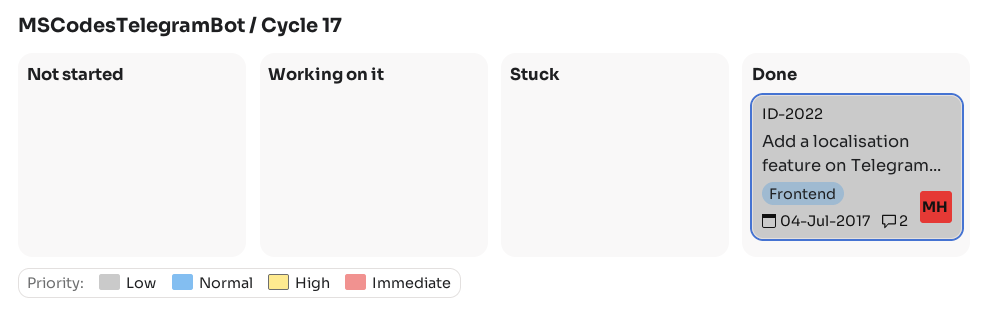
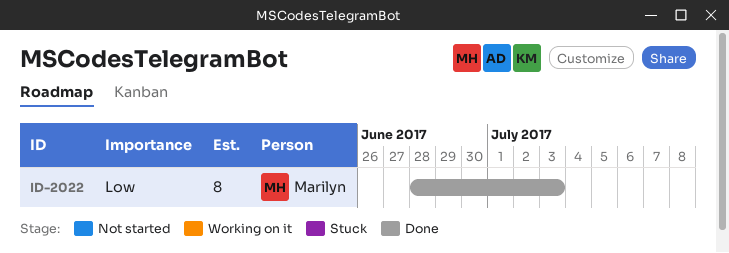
ID-2022, due: Jul 4 -> Jul 3

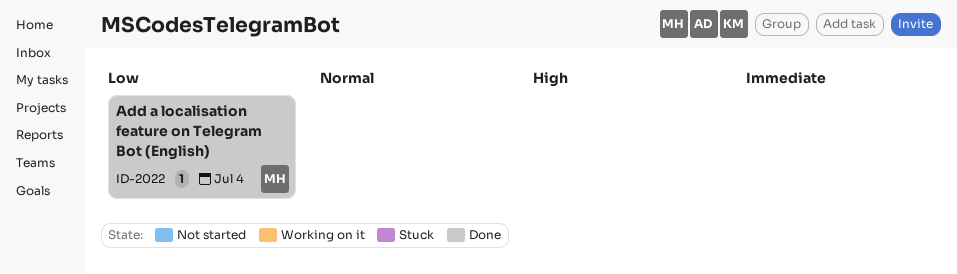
ID-2022, estimate: 8 -> 1
ID-2022, due: Jul 3 -> Jul 4

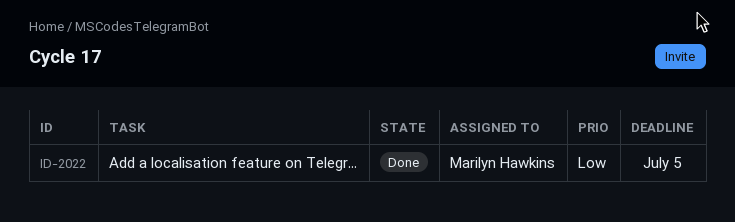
ID-2022, due: Jul 4 -> Jul 5

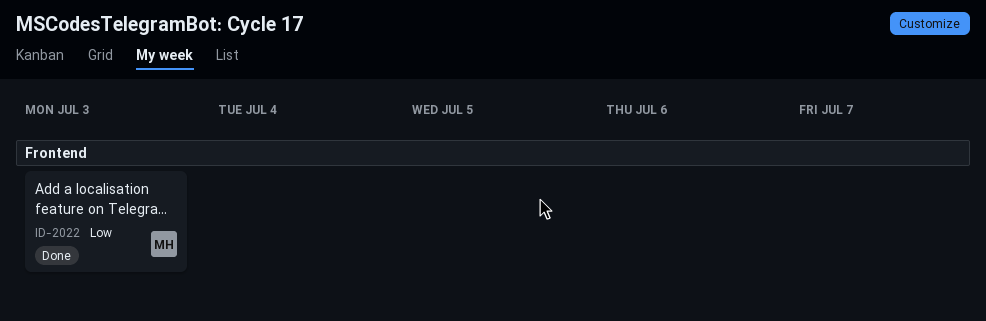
ID-2022, due: Jul 5 -> Jul 3

